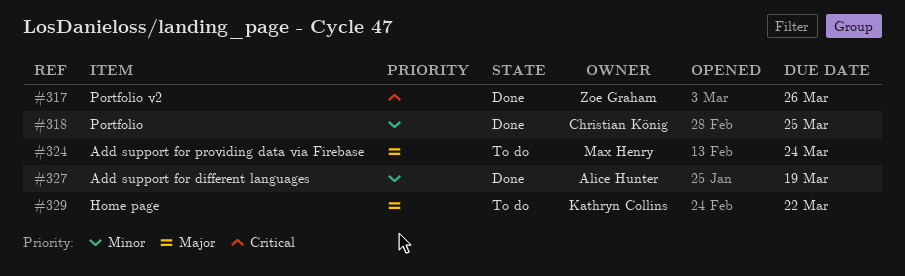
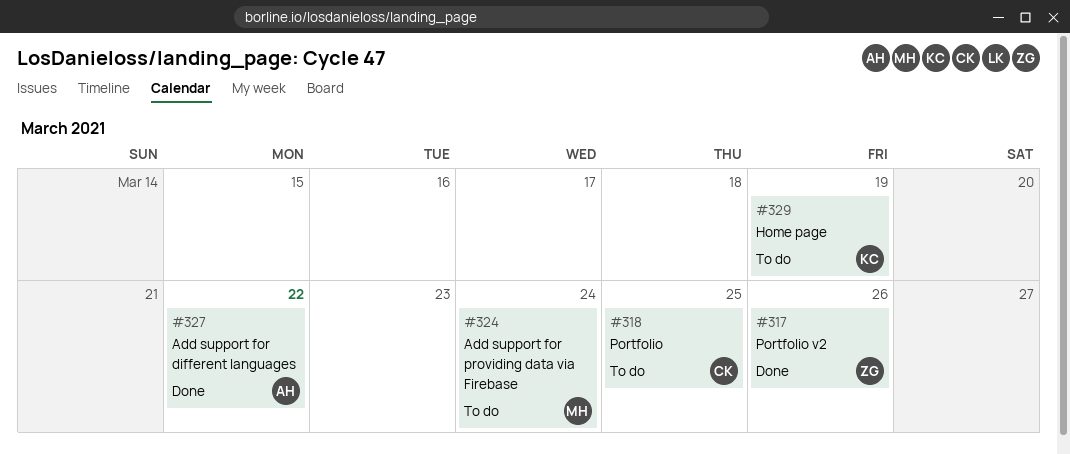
#318, status: Done -> To do
#327, due: Mar 19 -> Mar 22
#329, due: Mar 22 -> Mar 19

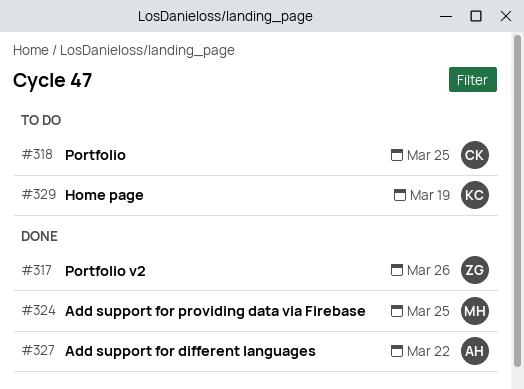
#324, status: To do -> Done
#324, due: Mar 24 -> Mar 25

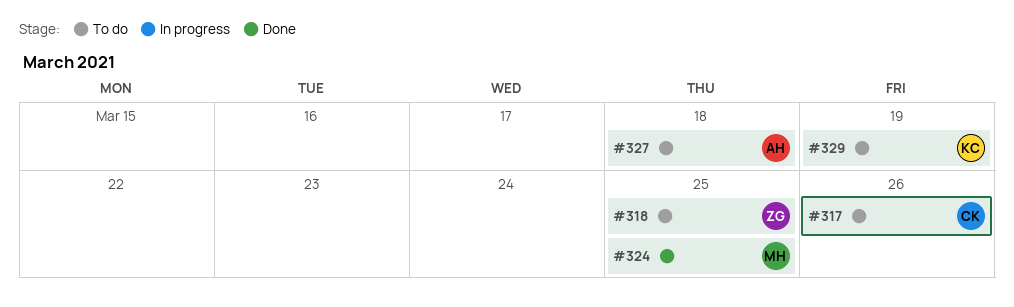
#317, status: Done -> To do
#317, owner: ZG -> CK
#318, owner: CK -> ZG
#327, status: Done -> To do
#327, due: Mar 22 -> Mar 18

